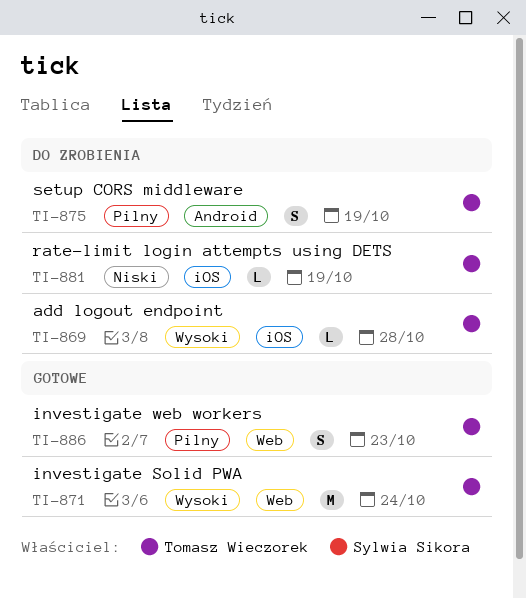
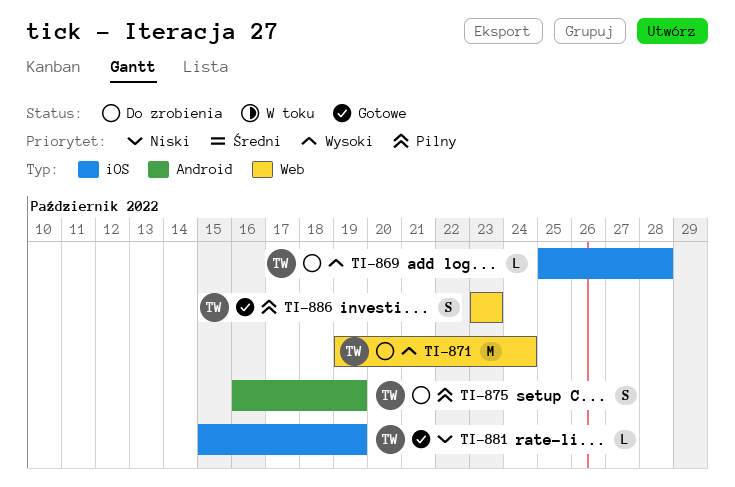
TI-871, status: Gotowe -> Do zrobienia
TI-881, status: Do zrobienia -> Gotowe

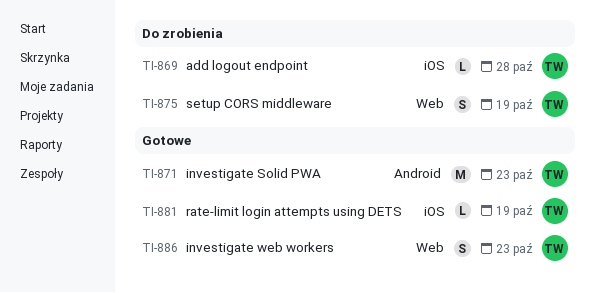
TI-871, status: Do zrobienia -> Gotowe
TI-871, label: Web -> Android
TI-871, due: Oct 24 -> Oct 23
TI-875, label: Android -> Web

